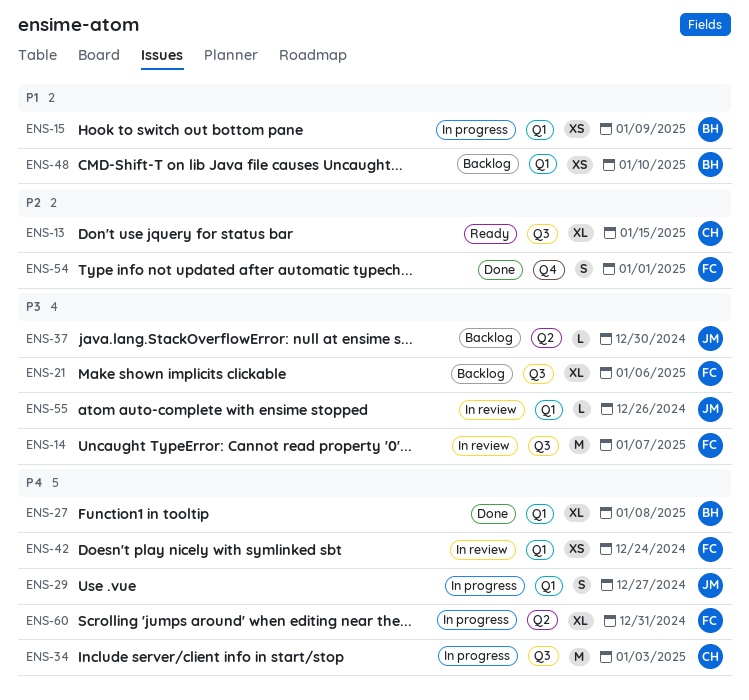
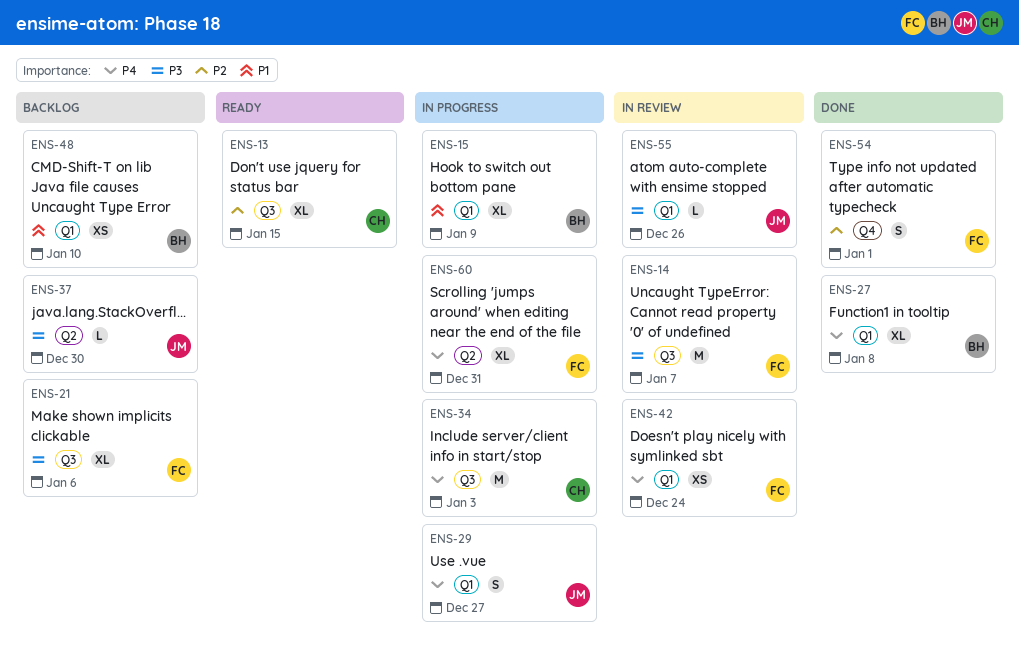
ENS-15, estimate: XS -> XL

